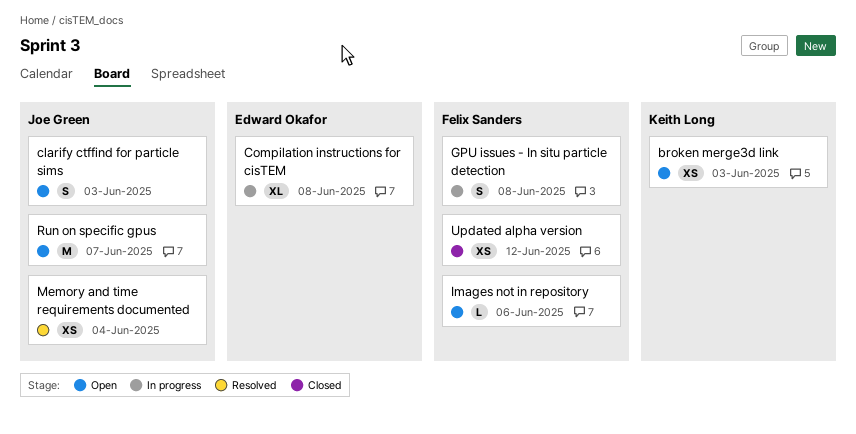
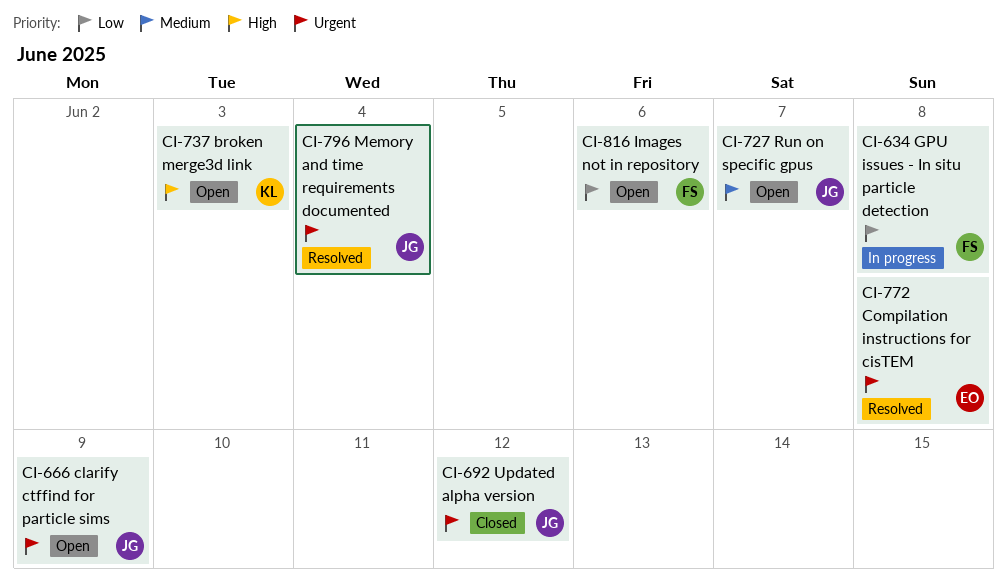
clarify ctffind for particle sims, due: Jun 3 -> Jun 9
Compilation instructions for cisTEM, status: In progress -> Resolved
Updated alpha version, owner: Felix Sanders -> Joe Green

